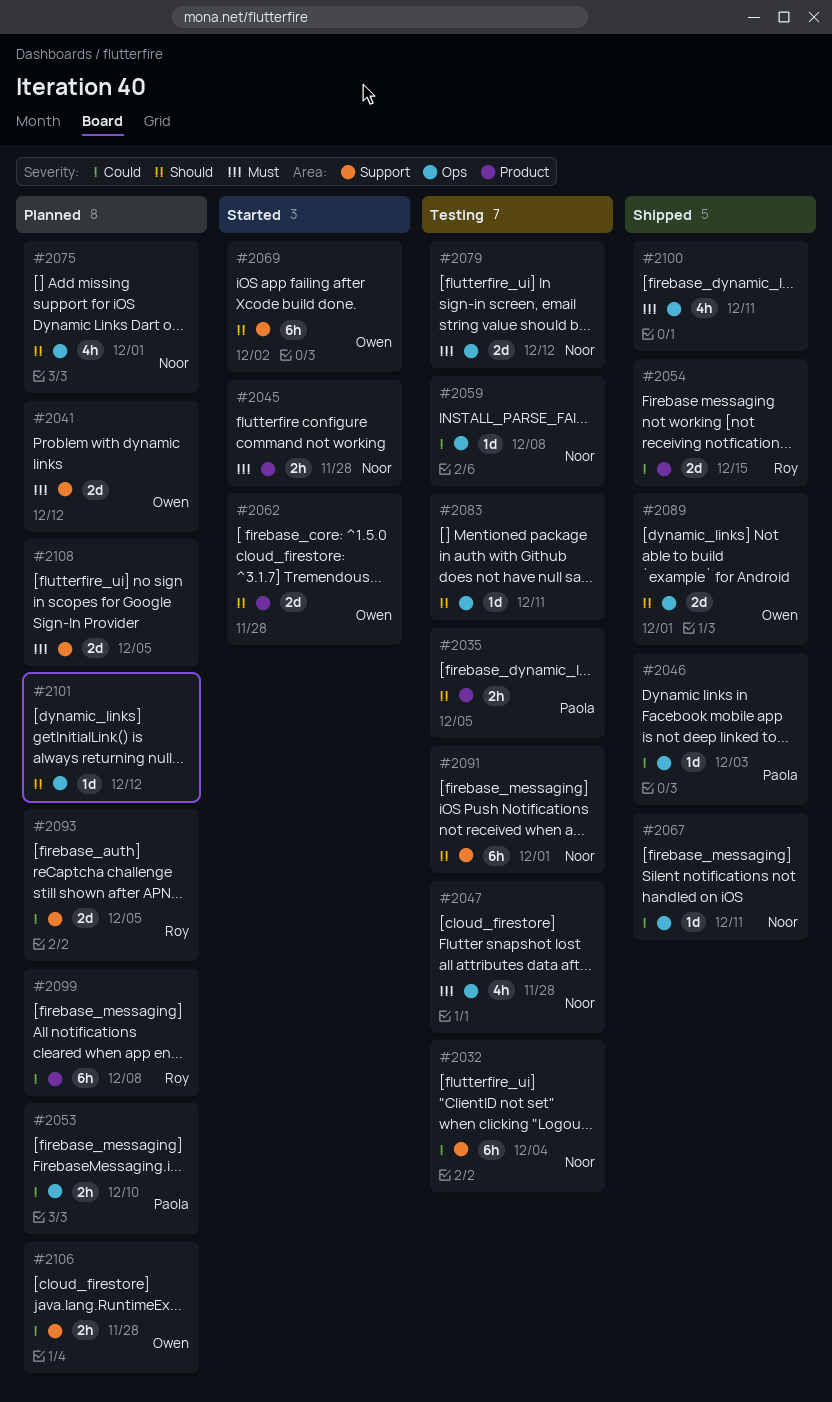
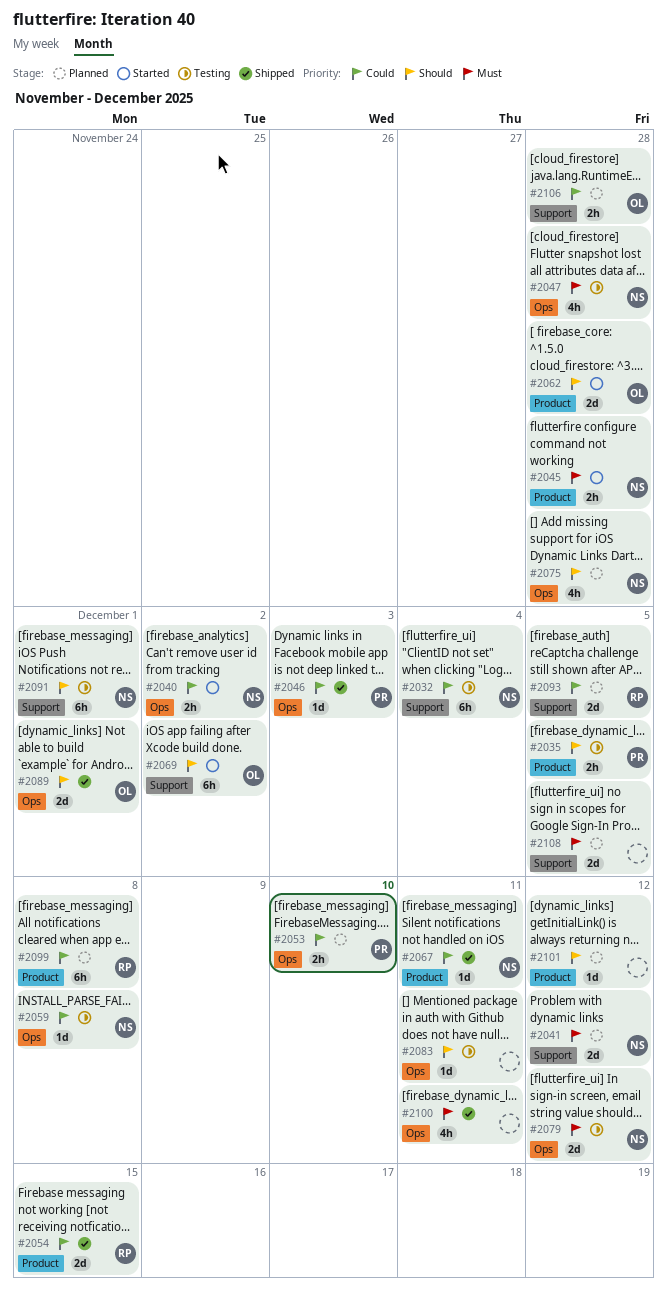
#2040: none -> present
#2041, owner: Owen -> Noor
#2067, label: Ops -> Product
#2075, due: Dec 1 -> Nov 28
#2101, label: Ops -> Product

